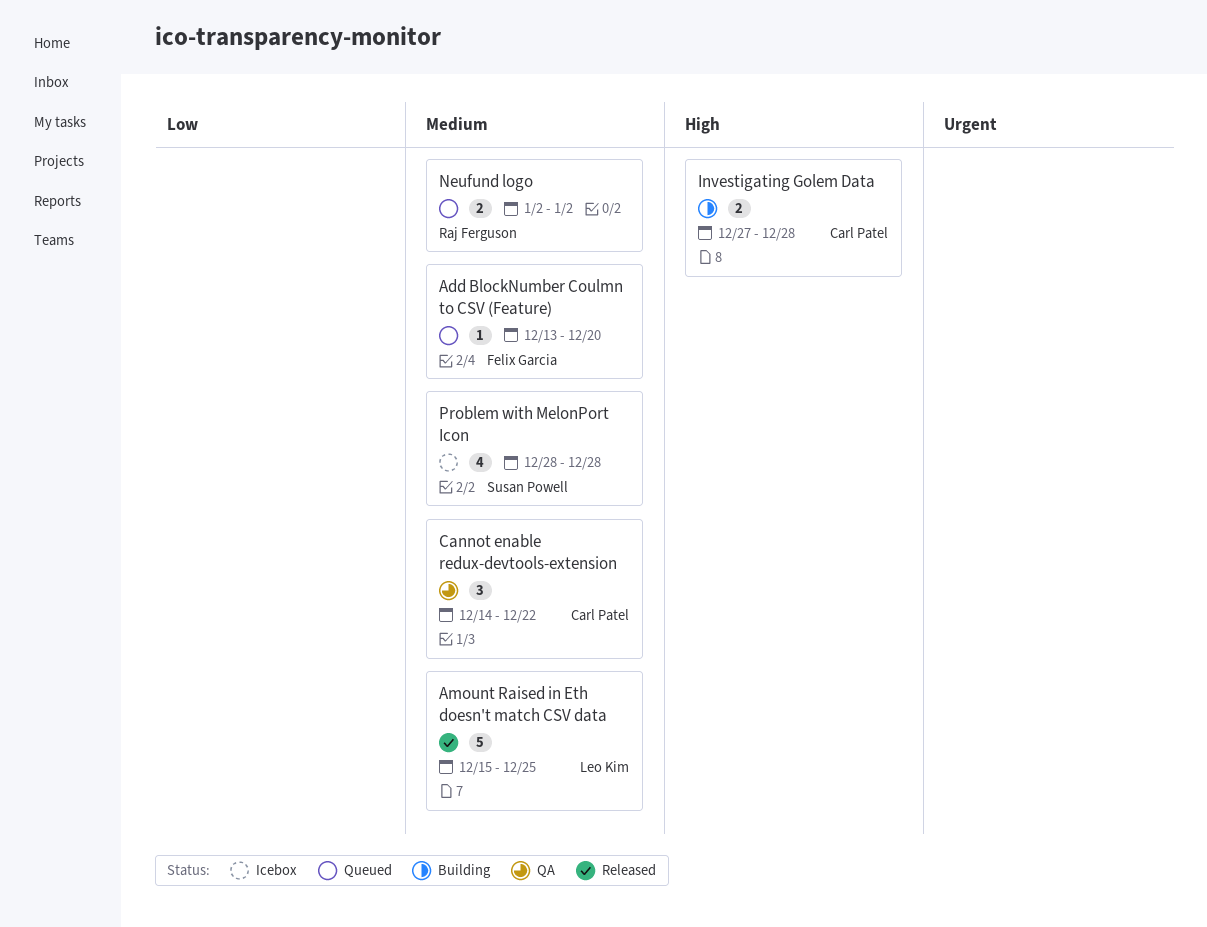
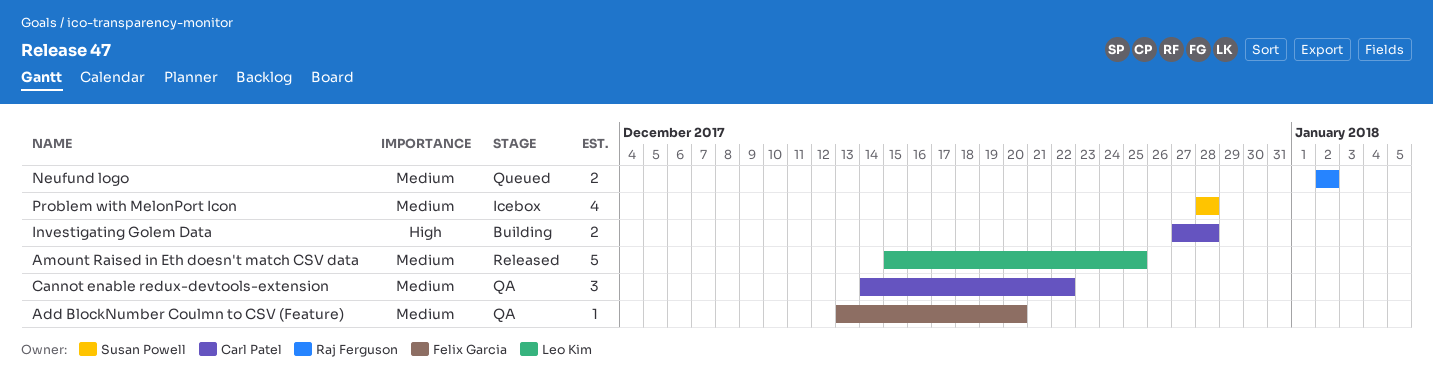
Add BlockNumber Coulmn to CSV (Feature), status: Queued -> QA

